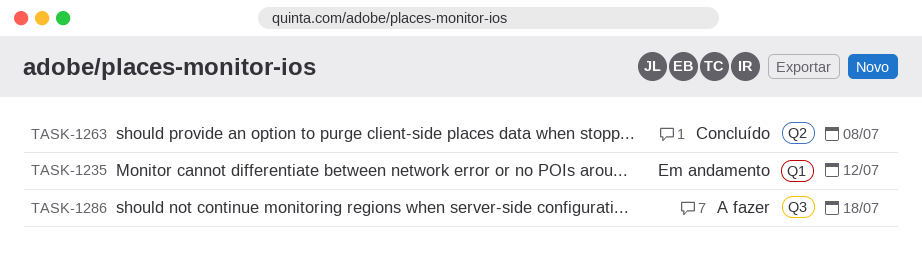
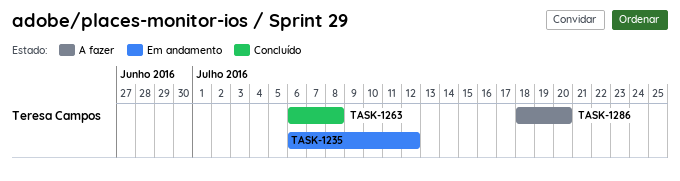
TASK-1286, due: Jul 18 -> Jul 20

